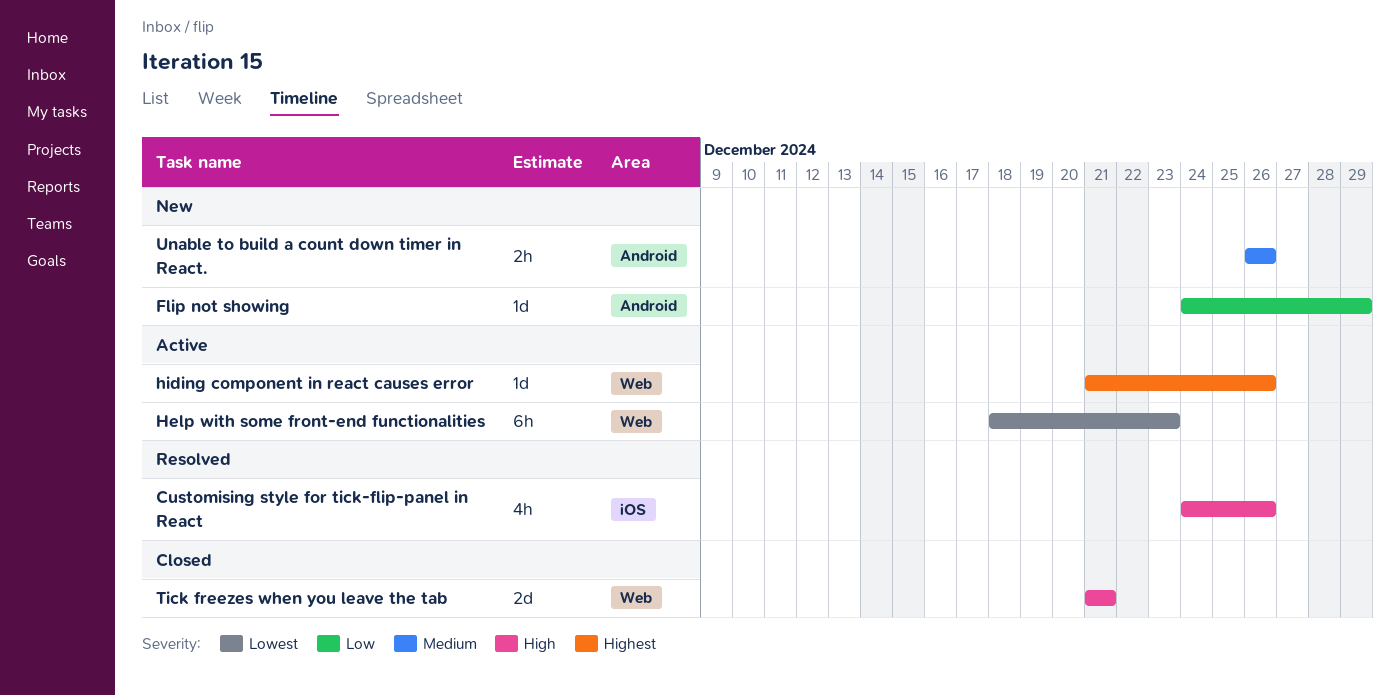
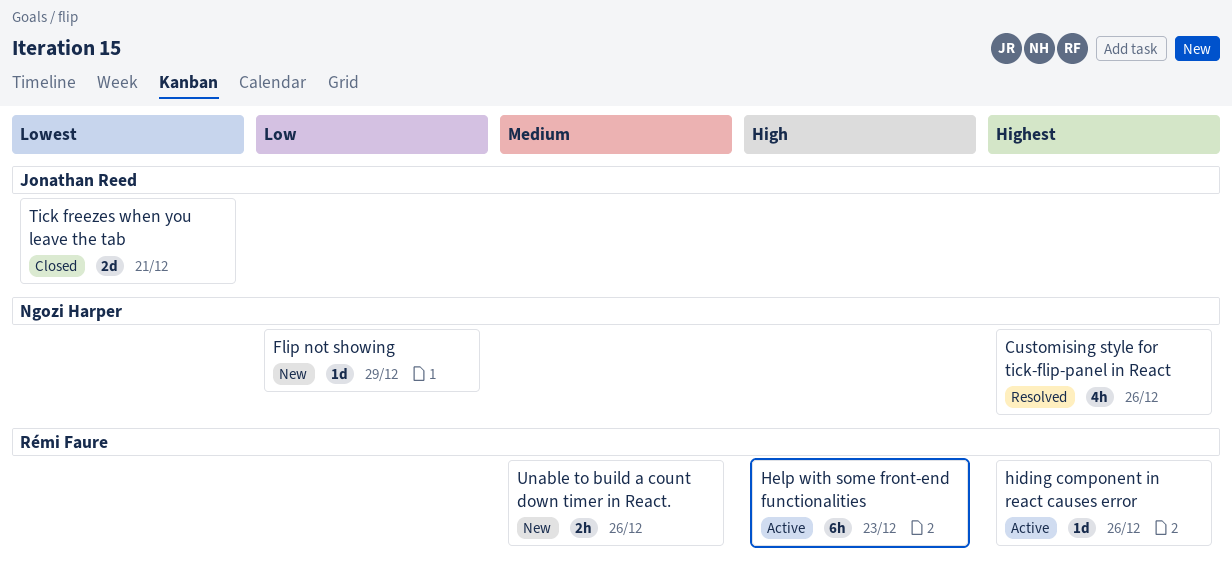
Customising style for tick-flip-panel in React, priority: High -> Highest
Help with some front-end functionalities, priority: Lowest -> High
Tick freezes when you leave the tab, priority: High -> Lowest

